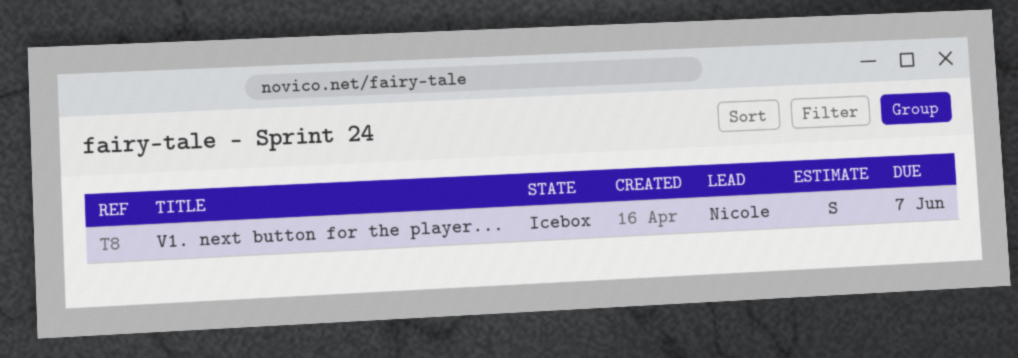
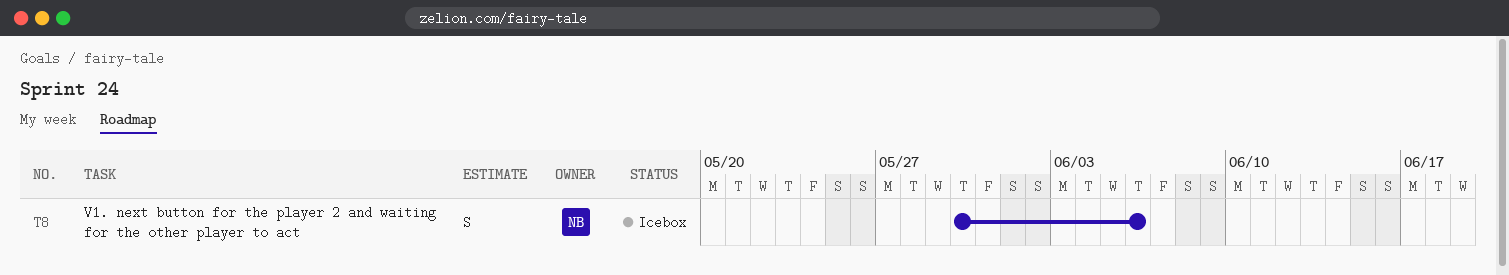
T8, due: Jun 7 -> Jun 6

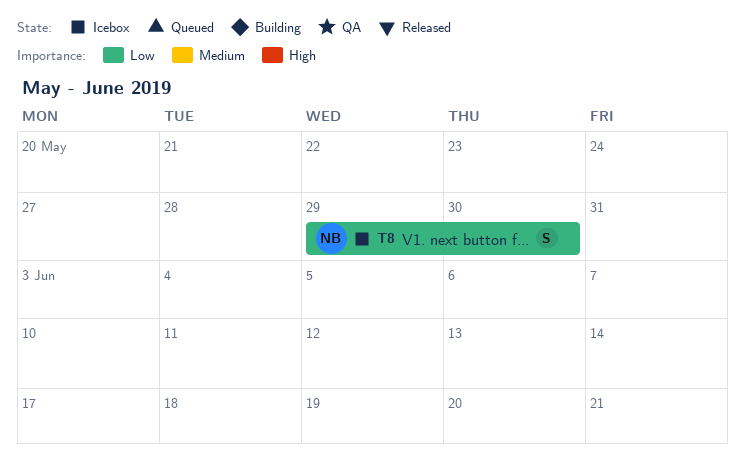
T8, start: May 30 -> May 29
T8, due: Jun 6 -> May 30

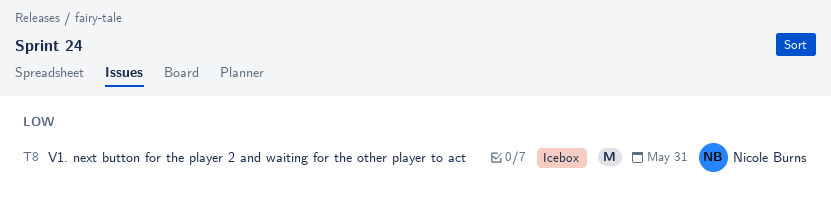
T8, estimate: S -> M
T8, due: May 30 -> May 31

